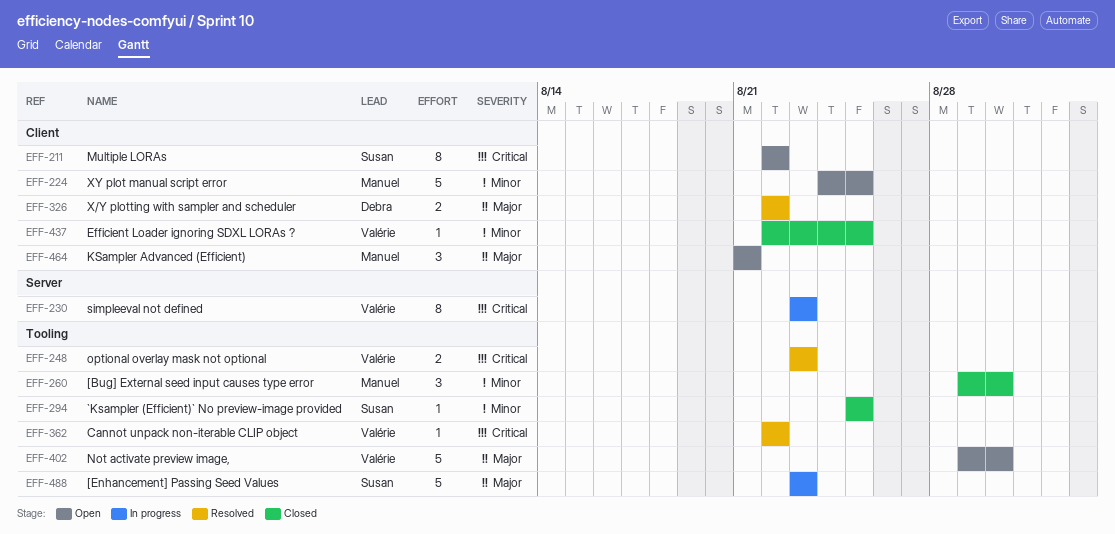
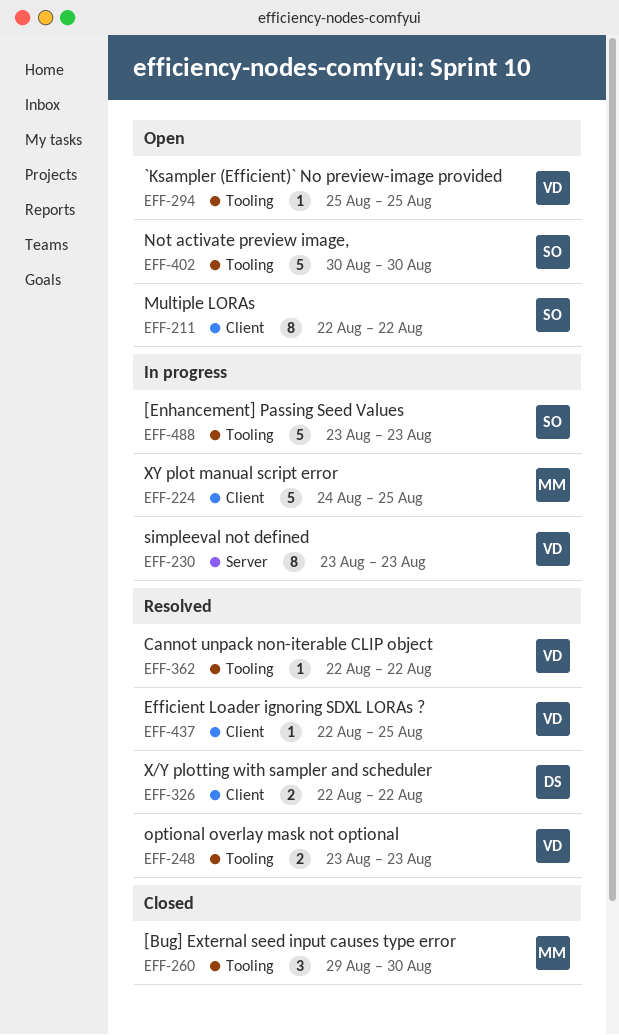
EFF-224, status: Open -> In progress
EFF-294, status: Closed -> Open
EFF-294, owner: Susan -> Valérie
EFF-402, owner: Valérie -> Susan
EFF-402, start: Aug 29 -> Aug 30
EFF-437, status: Closed -> Resolved
EFF-464: present -> none

